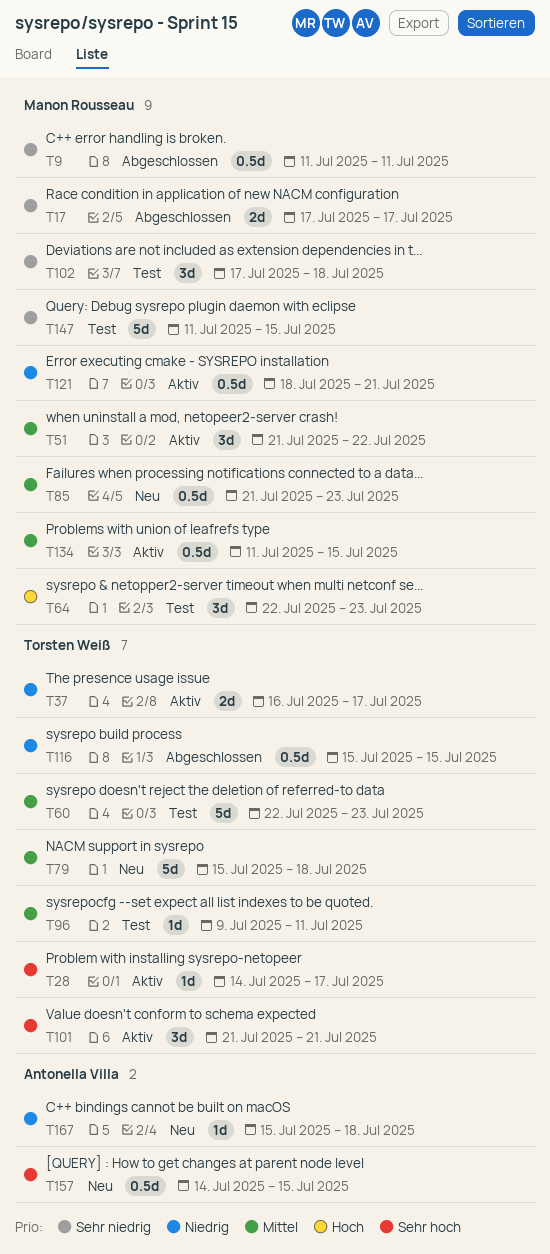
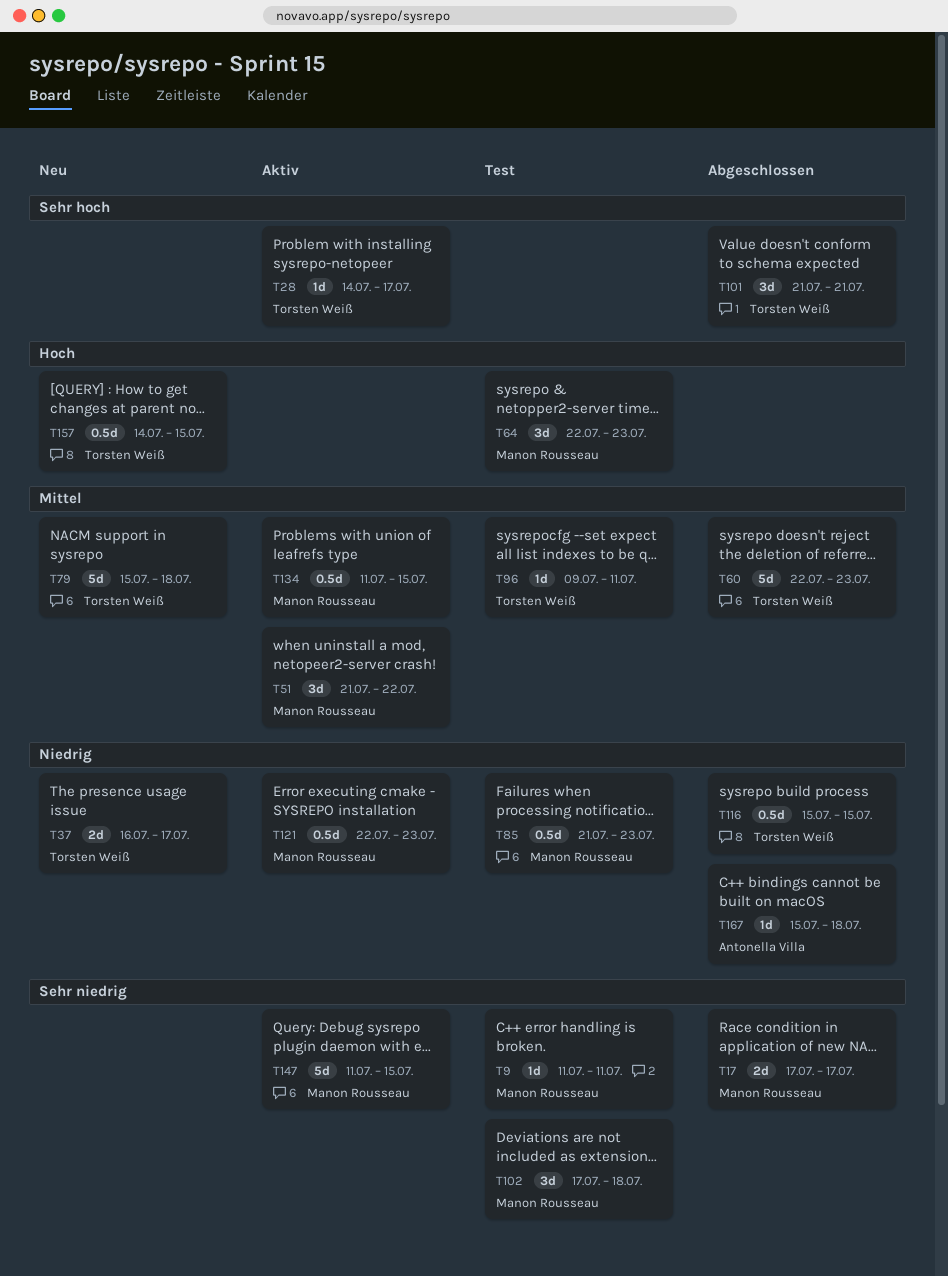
T9, status: Abgeschlossen -> Test
T9, estimate: 0.5d -> 1d
T37, status: Aktiv -> Neu
T60, status: Test -> Abgeschlossen
T85, status: Neu -> Test
T85, priority: Mittel -> Niedrig
T101, status: Aktiv -> Abgeschlossen
T121, start: Jul 18 -> Jul 22
T121, due: Jul 21 -> Jul 23
T147, status: Test -> Aktiv
T157, owner: Antonella Villa -> Torsten Weiß
T157, priority: Sehr hoch -> Hoch
T167, status: Neu -> Abgeschlossen

